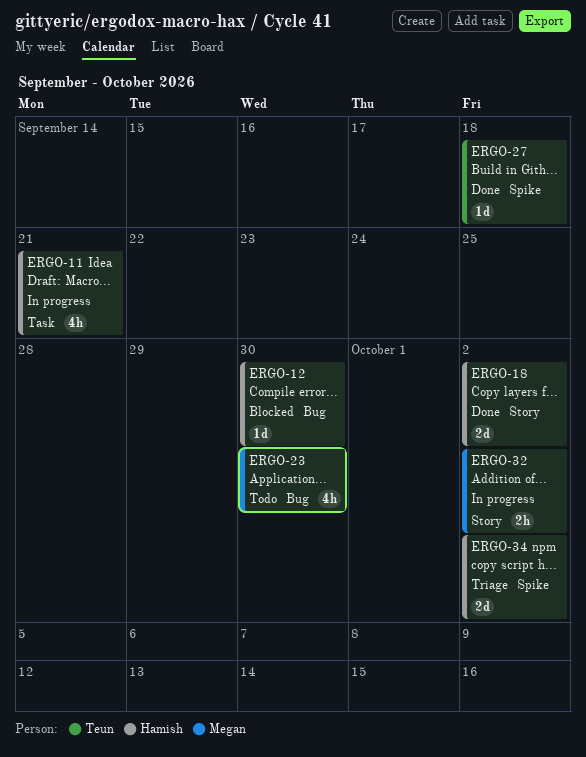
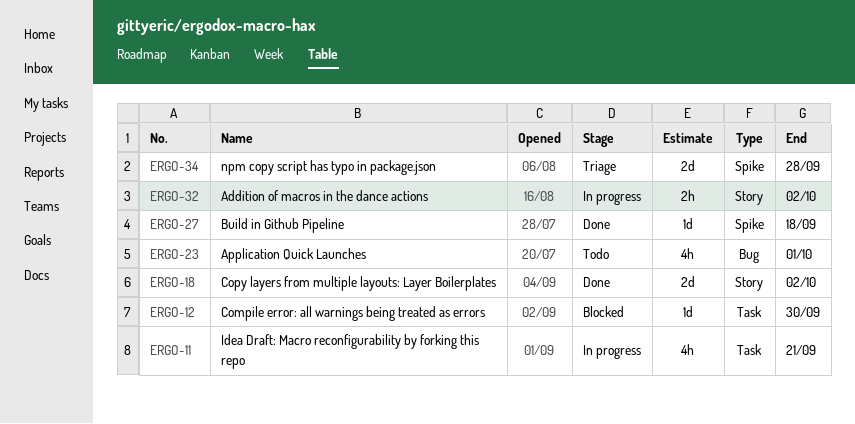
ERGO-12, label: Bug -> Task
ERGO-23, due: Sep 30 -> Oct 1
ERGO-34, due: Oct 2 -> Sep 28

